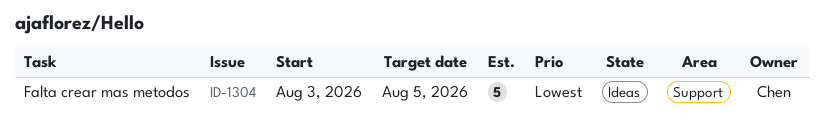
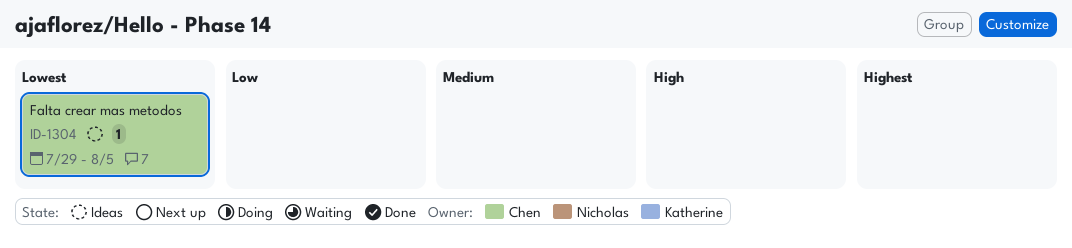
ID-1304, estimate: 5 -> 1
ID-1304, start: Aug 3 -> Jul 29

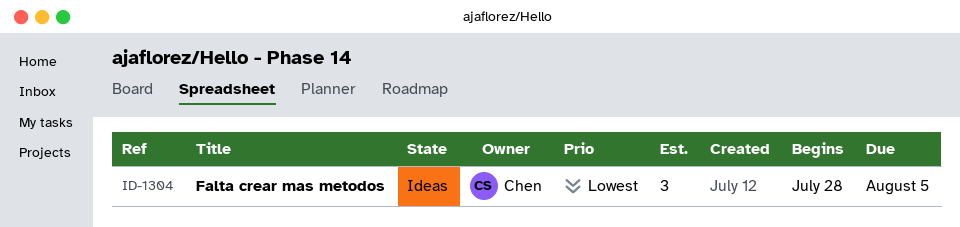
ID-1304, estimate: 1 -> 3
ID-1304, start: Jul 29 -> Jul 28

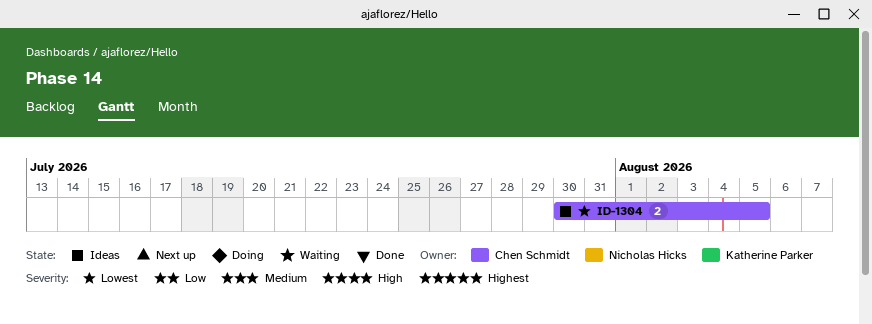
ID-1304, estimate: 3 -> 2
ID-1304, start: Jul 28 -> Jul 30

